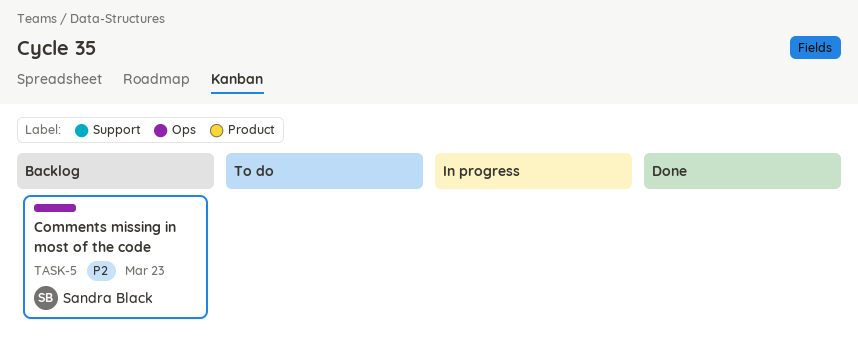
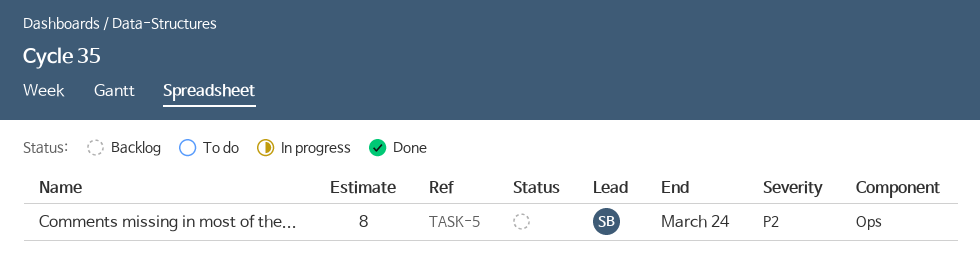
TASK-5, due: Mar 23 -> Mar 24

